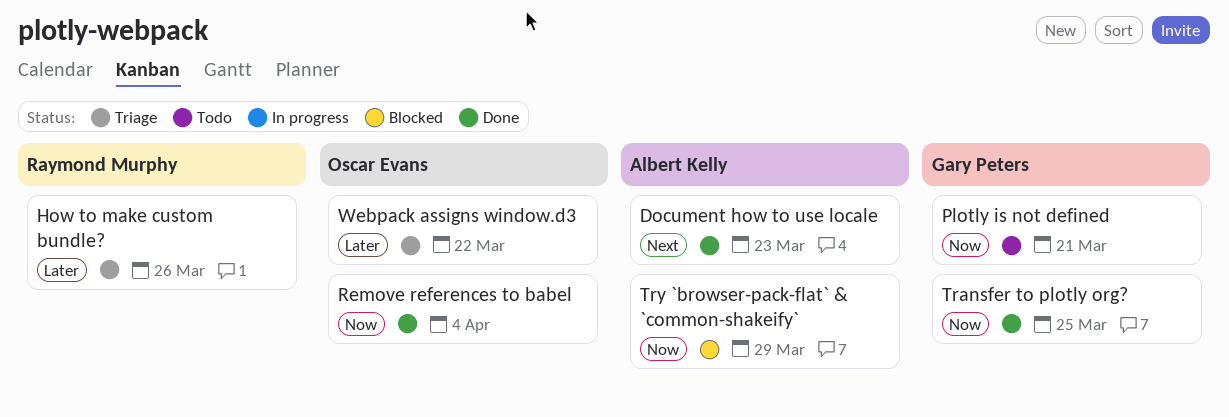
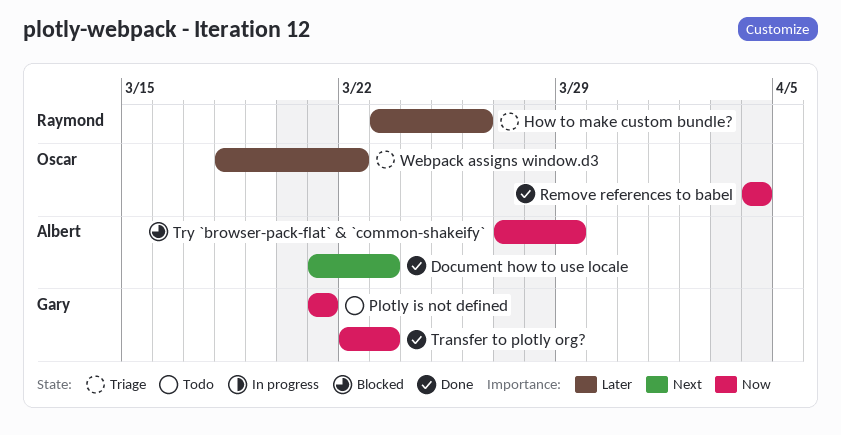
Transfer to plotly org?, due: Mar 25 -> Mar 23

